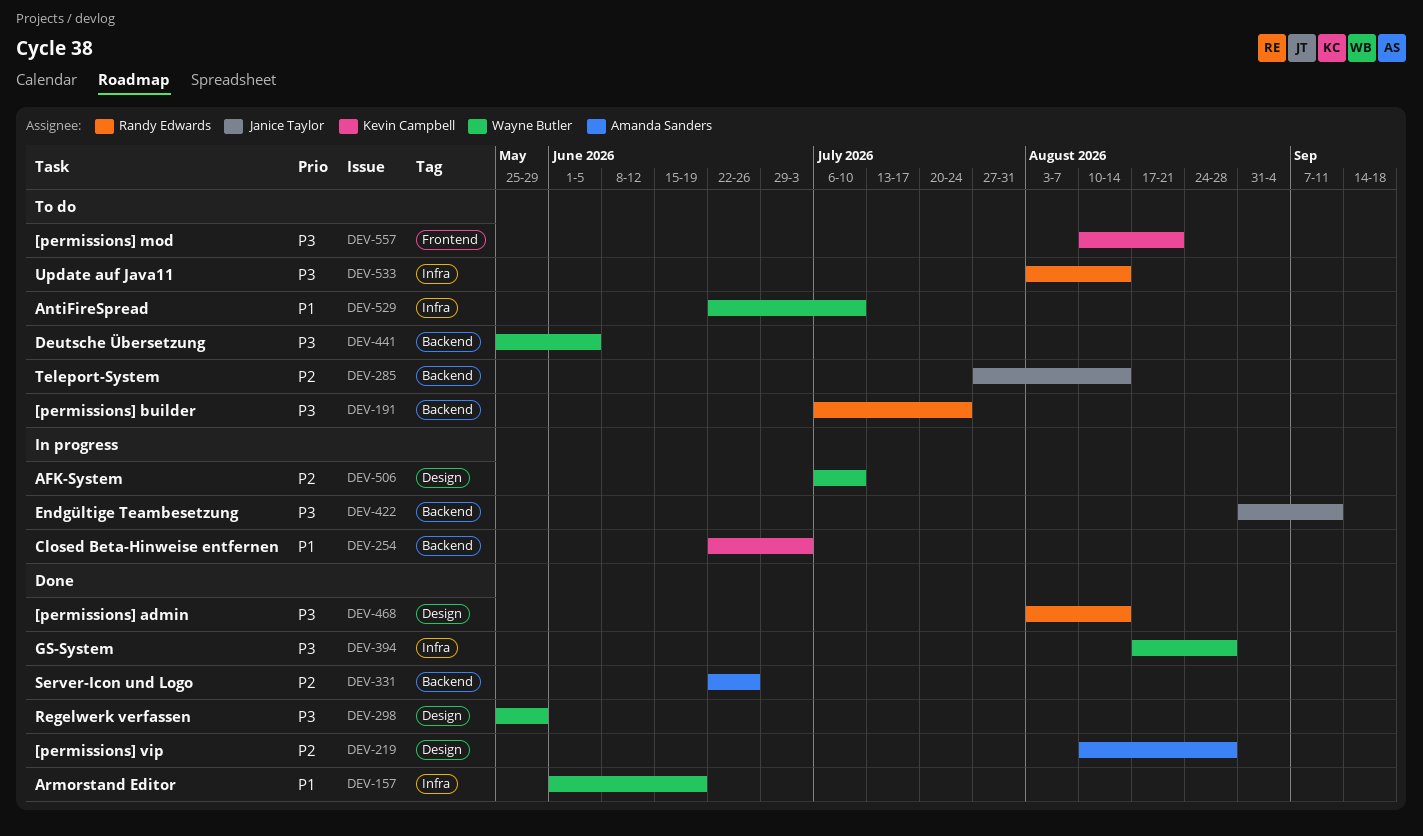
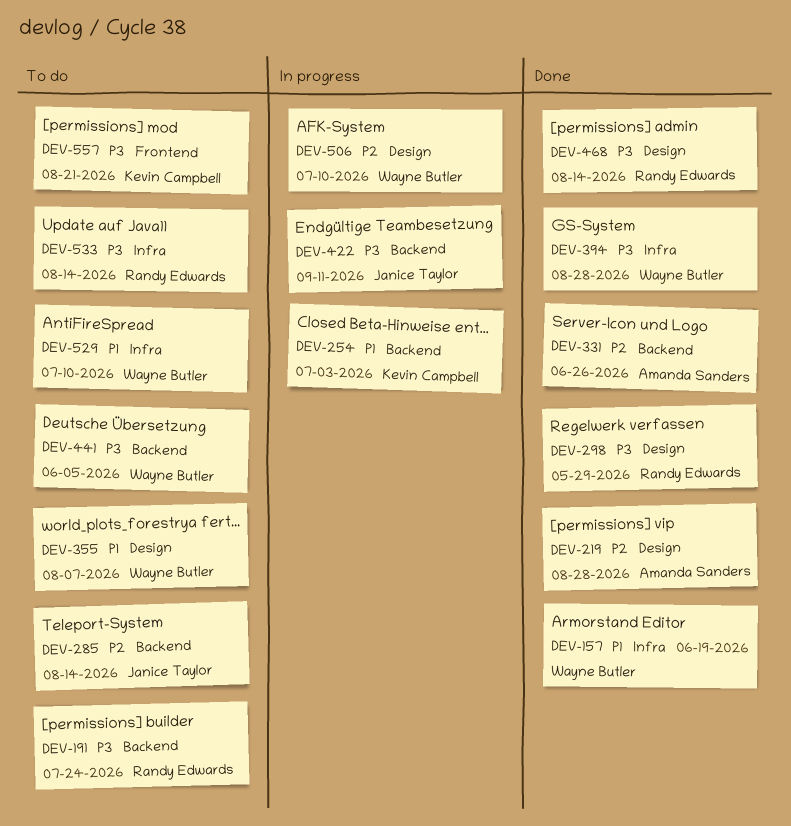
DEV-298, owner: Wayne Butler -> Randy Edwards
DEV-355: none -> present

